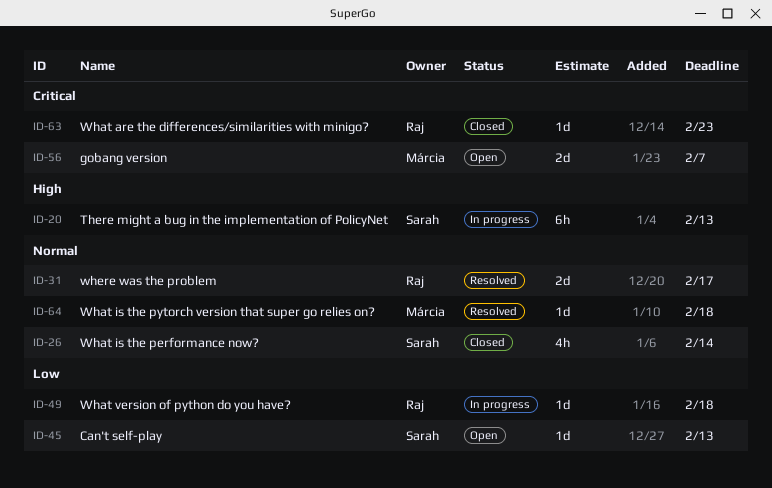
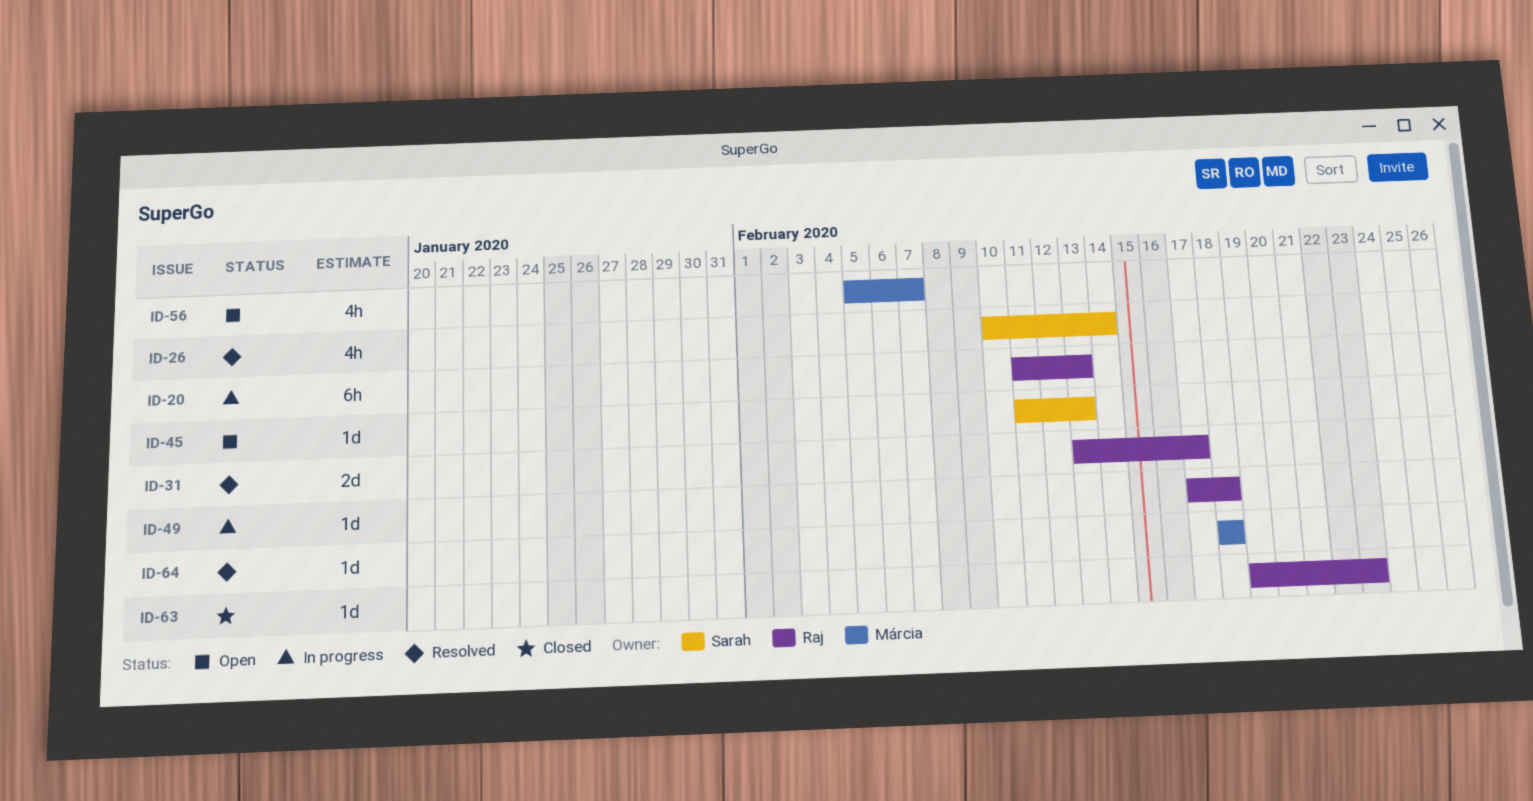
ID-20, owner: Sarah -> Raj
ID-26, status: Closed -> Resolved
ID-56, estimate: 2d -> 4h

